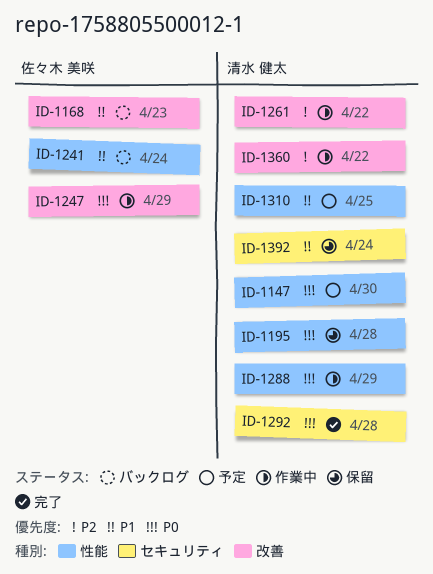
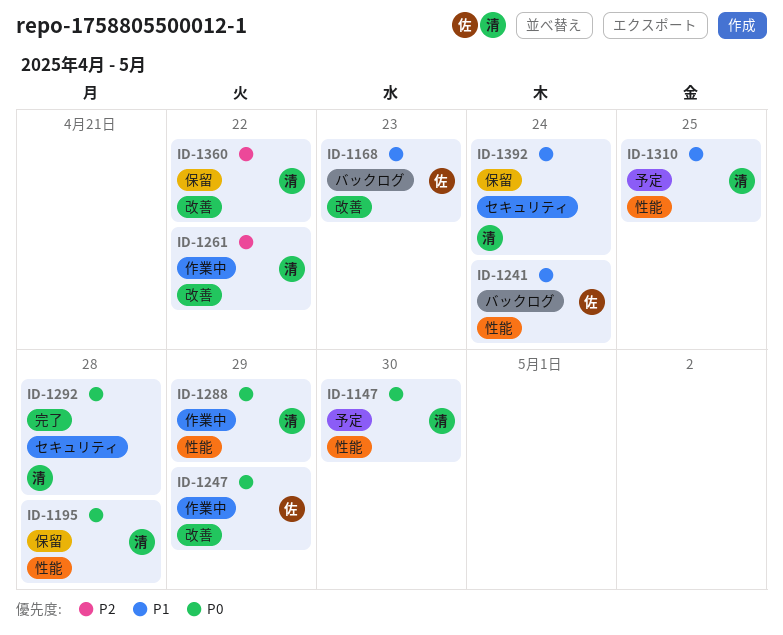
ID-1360, status: 作業中 -> 保留

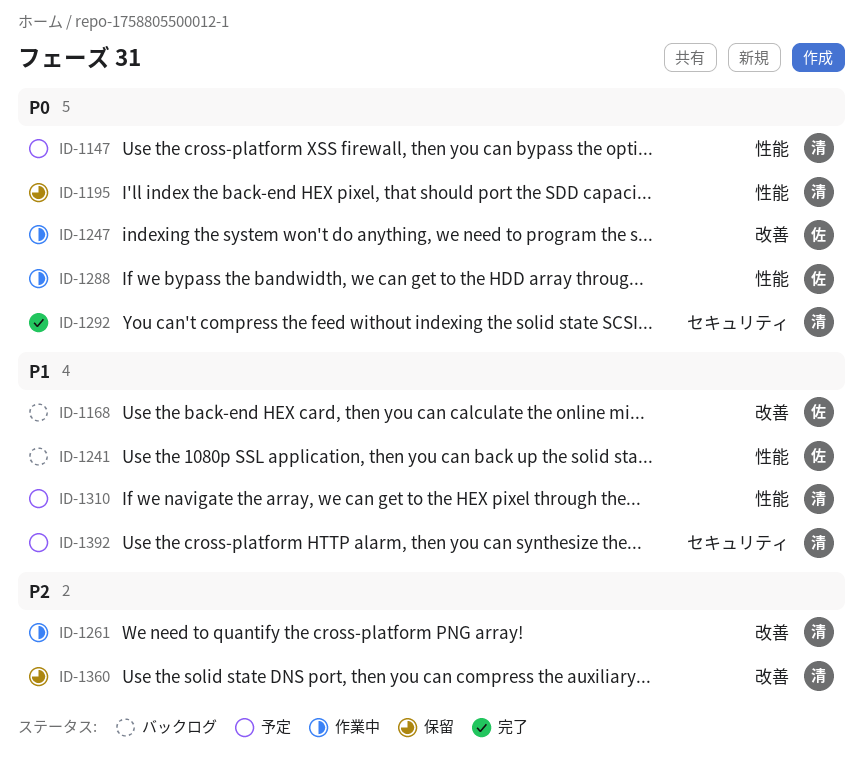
ID-1288, owner: 清 -> 佐
ID-1392, status: 保留 -> 予定

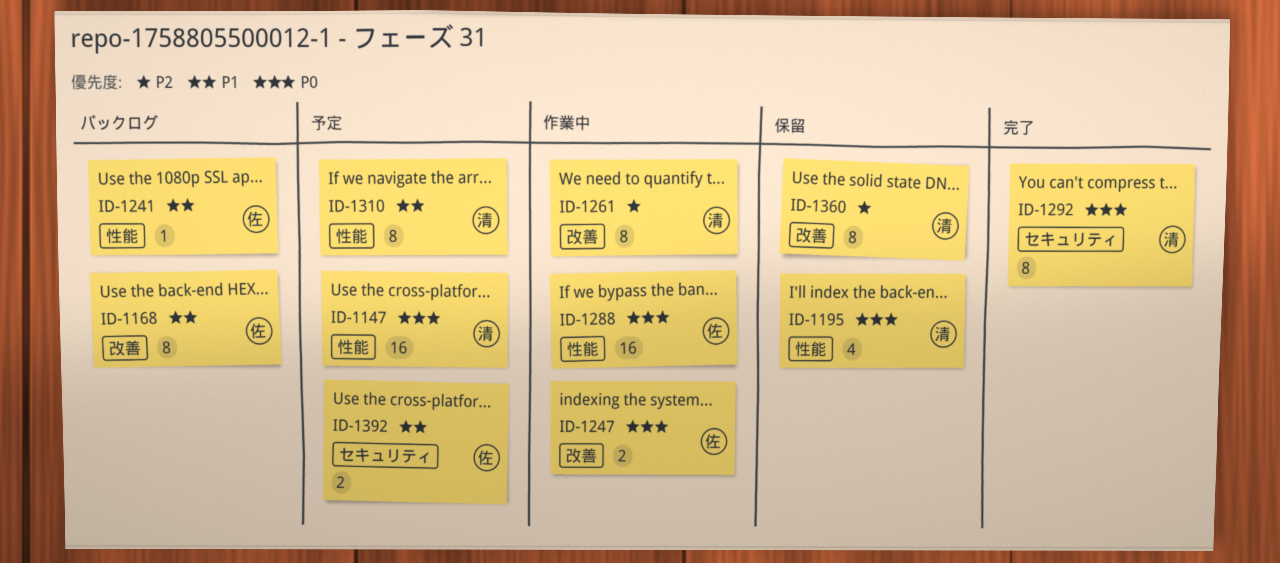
ID-1392, owner: 清 -> 佐

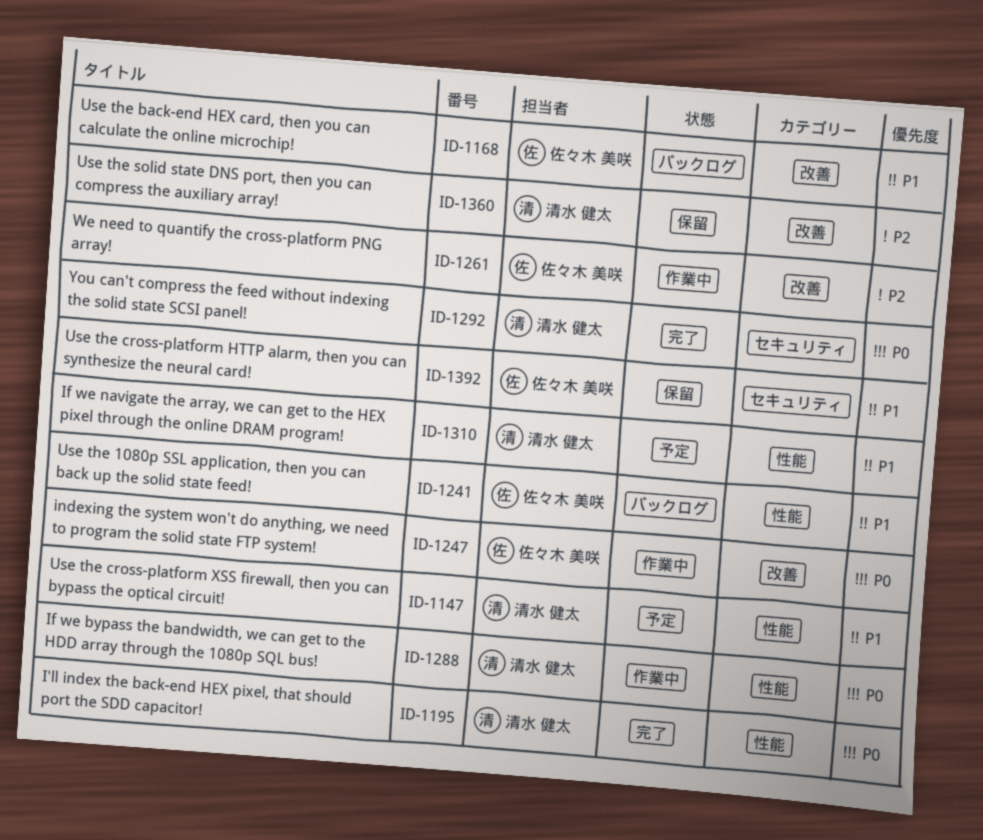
ID-1147, priority: P0 -> P1
ID-1195, status: 保留 -> 完了
ID-1261, owner: 清水 健太 -> 佐々木 美咲
ID-1288, owner: 佐々木 美咲 -> 清水 健太
ID-1392, status: 予定 -> 保留

